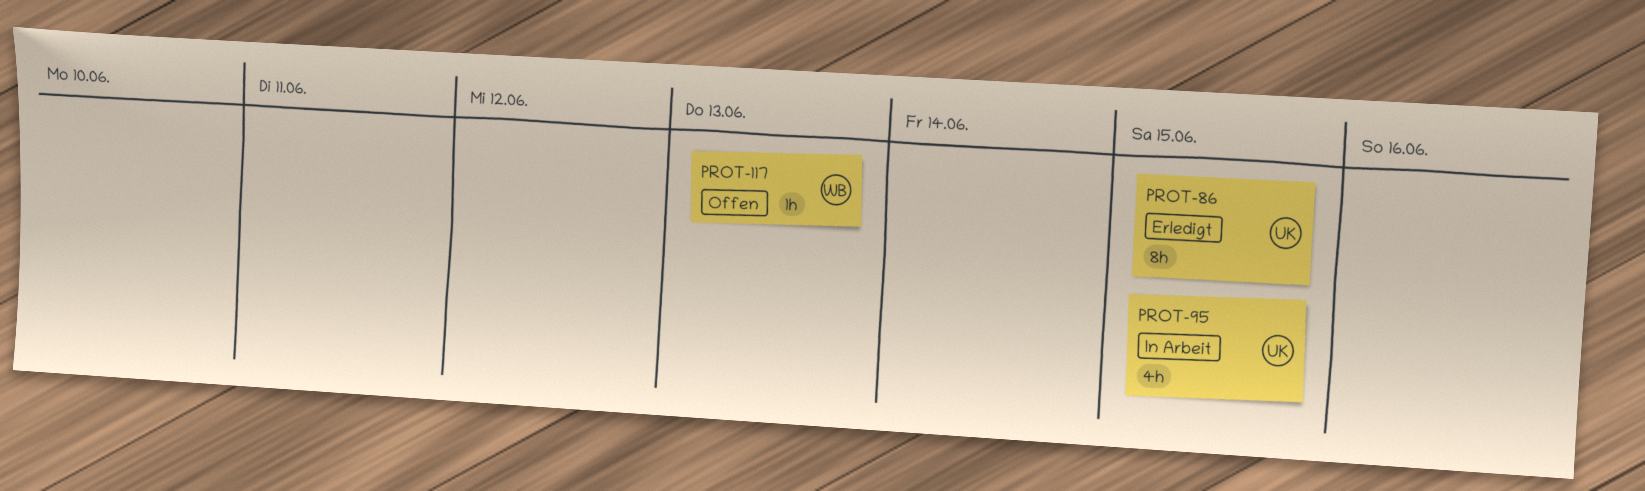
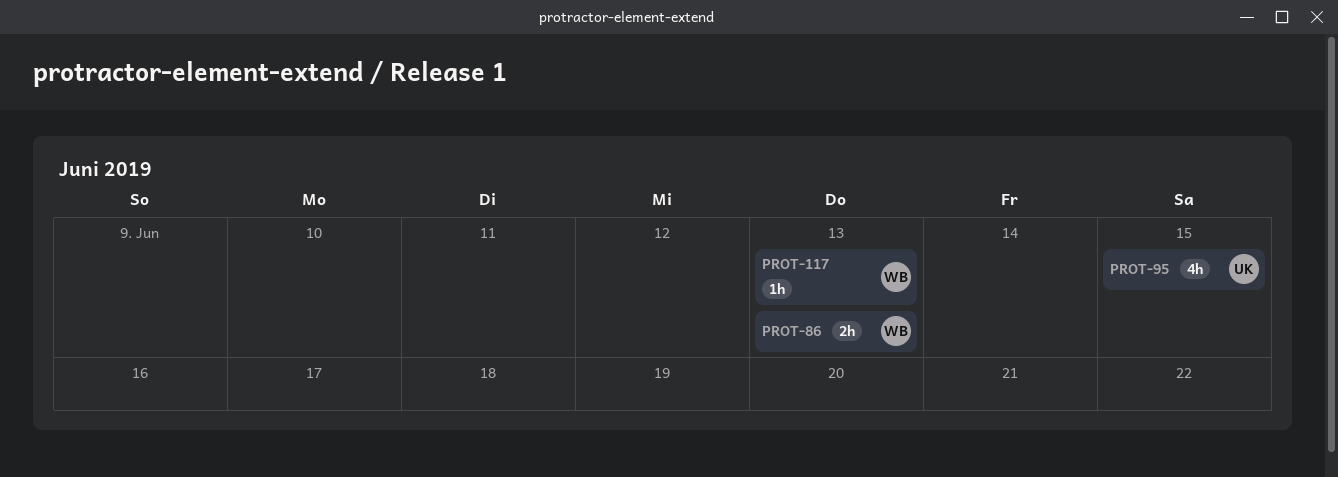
PROT-86, owner: UK -> WB
PROT-86, estimate: 8h -> 2h
PROT-86, due: Jun 15 -> Jun 13

